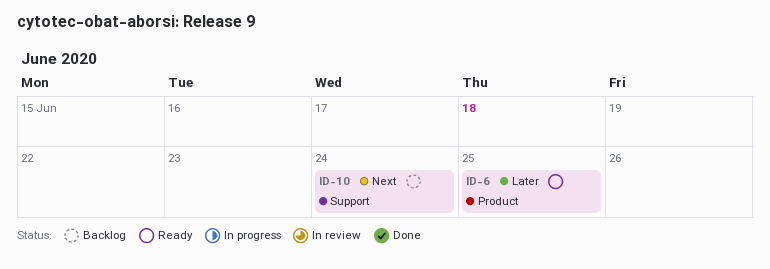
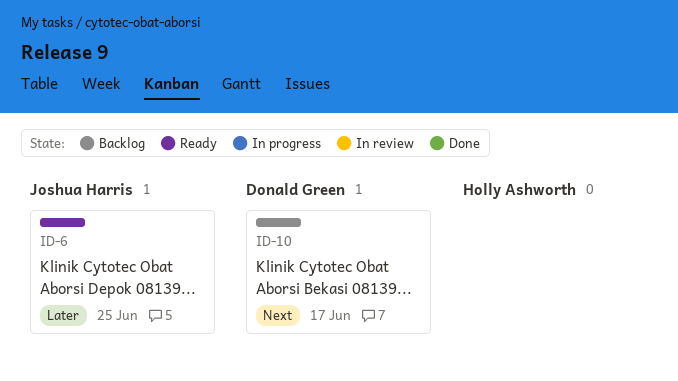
ID-10, due: Jun 24 -> Jun 17

